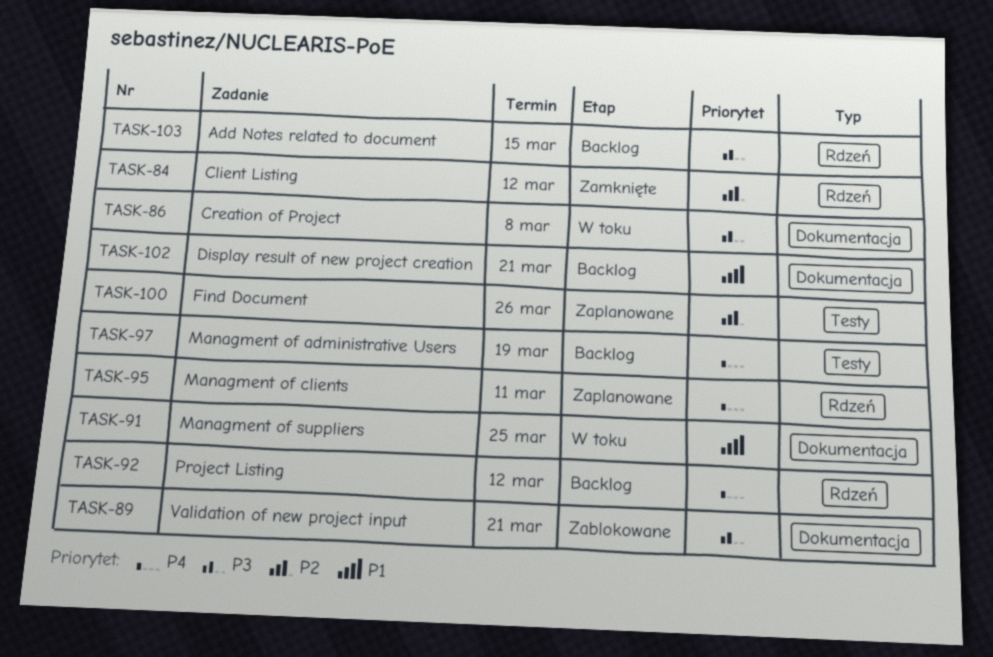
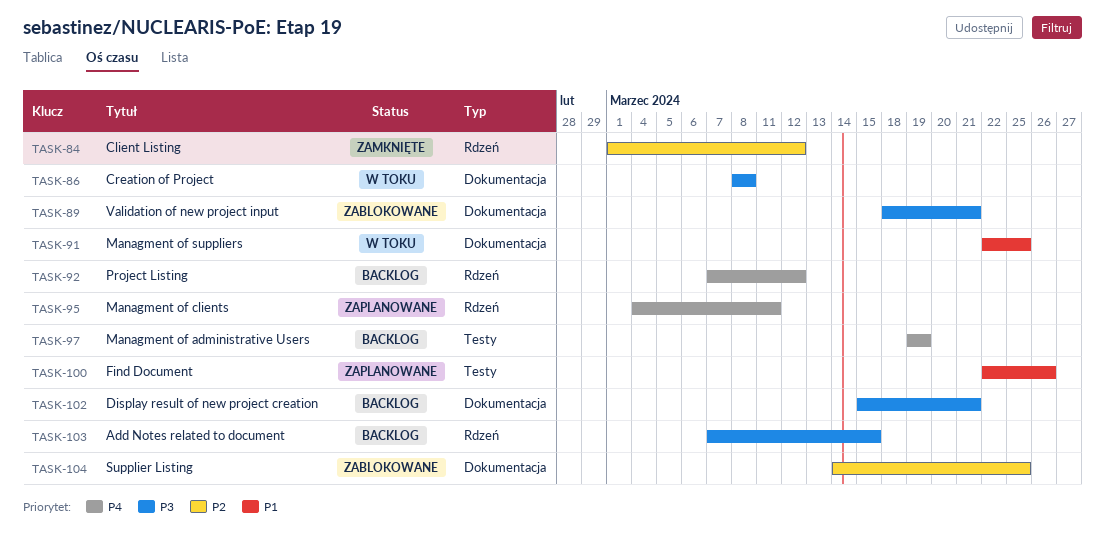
TASK-100, priority: P2 -> P1
TASK-102, priority: P1 -> P3
TASK-104: none -> present

